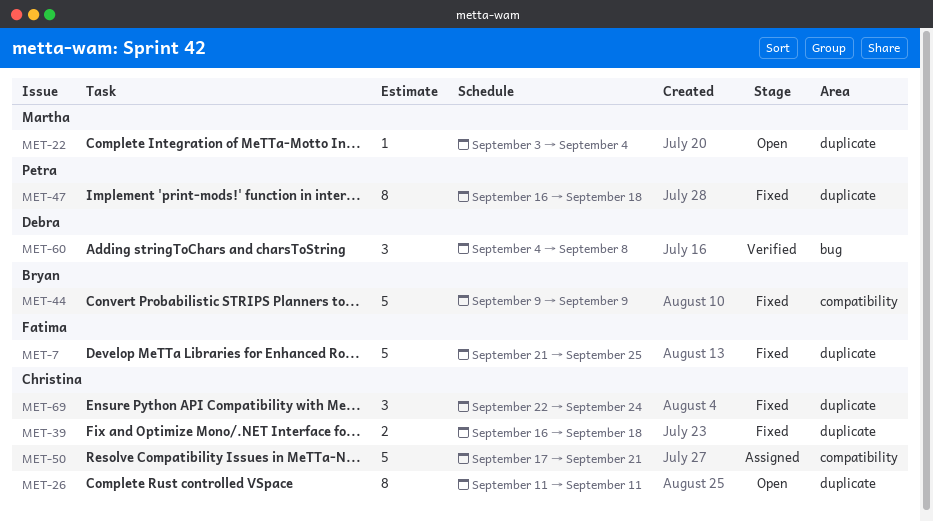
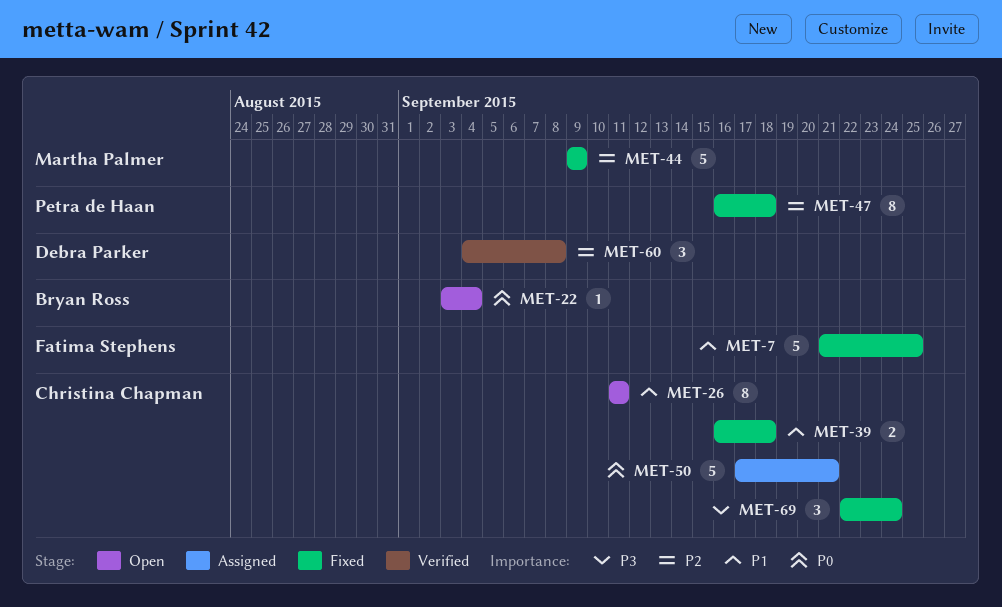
MET-22, owner: Martha Palmer -> Bryan Ross
MET-44, owner: Bryan Ross -> Martha Palmer

